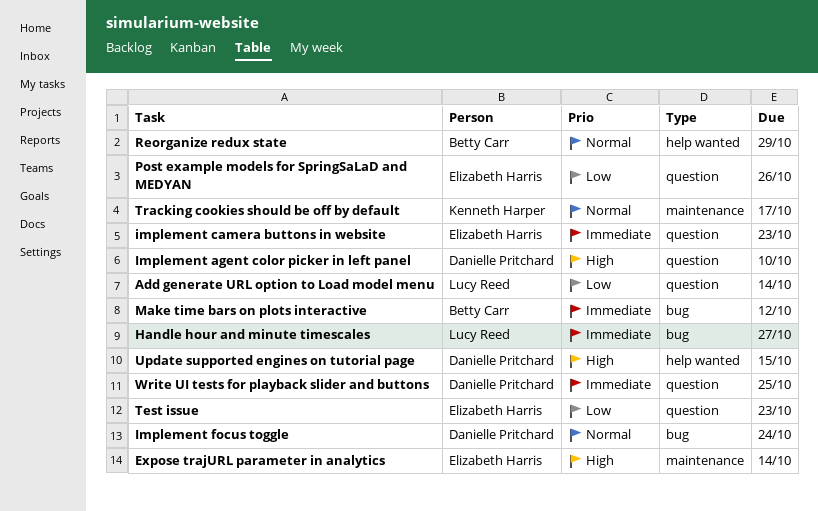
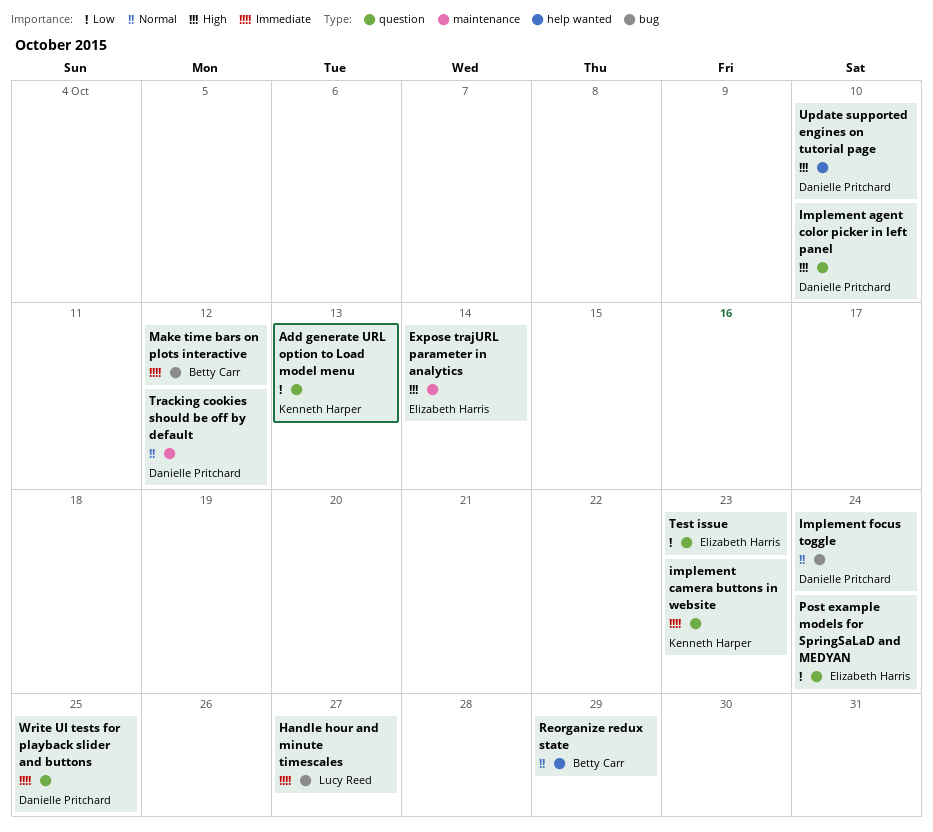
Add generate URL option to Load model menu, owner: Lucy Reed -> Kenneth Harper
Add generate URL option to Load model menu, due: Oct 14 -> Oct 13
implement camera buttons in website, owner: Elizabeth Harris -> Kenneth Harper
Post example models for SpringSaLaD and MEDYAN, due: Oct 26 -> Oct 24
Tracking cookies should be off by default, owner: Kenneth Harper -> Danielle Pritchard
Tracking cookies should be off by default, due: Oct 17 -> Oct 12
Update supported engines on tutorial page, due: Oct 15 -> Oct 10

